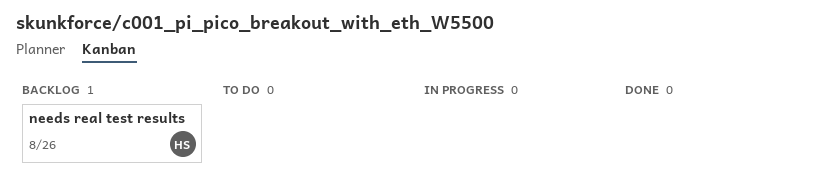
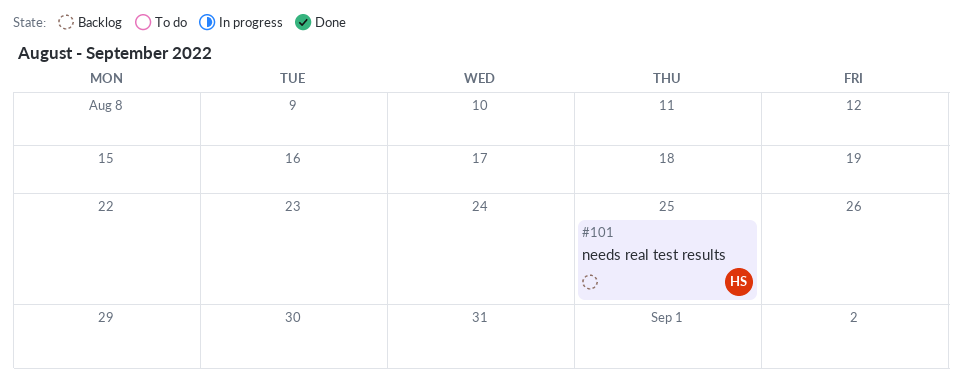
needs real test results, due: Aug 26 -> Aug 25

